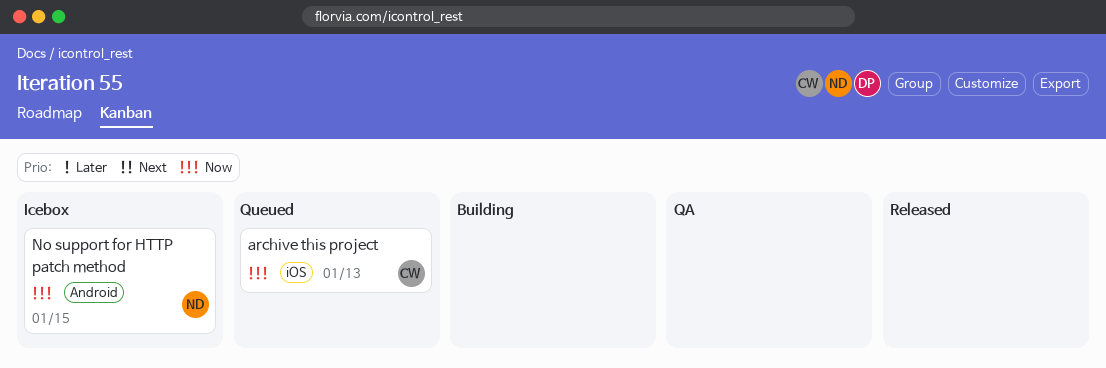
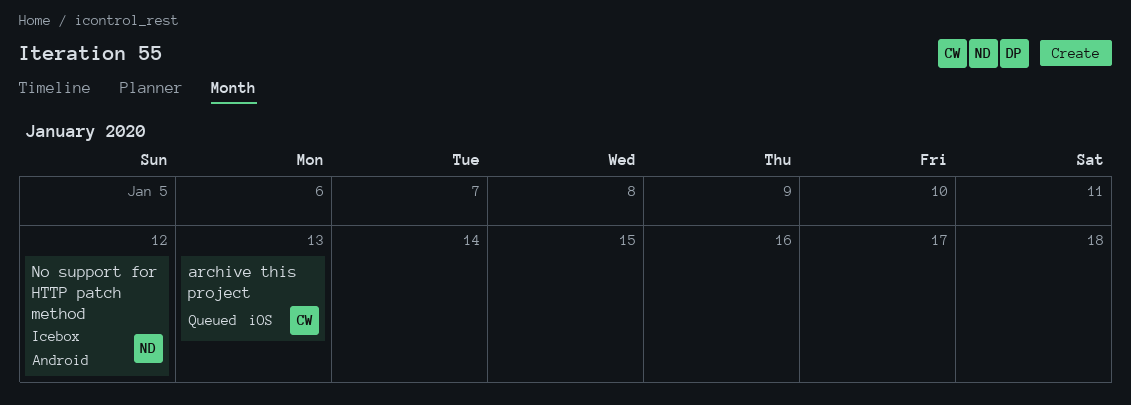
No support for HTTP patch method, due: Jan 15 -> Jan 12

